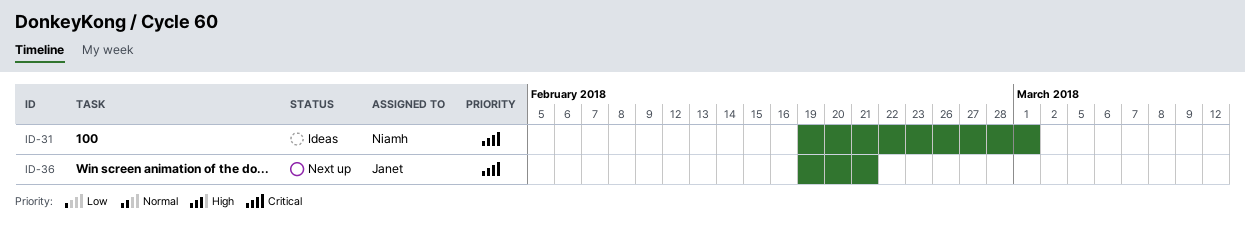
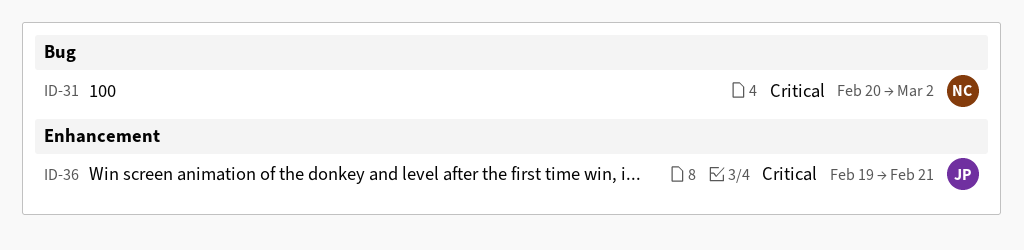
ID-31, start: Feb 19 -> Feb 20
ID-31, due: Mar 1 -> Mar 2

